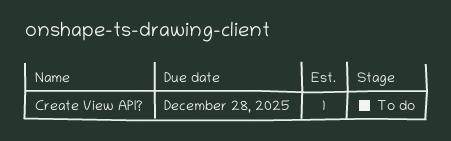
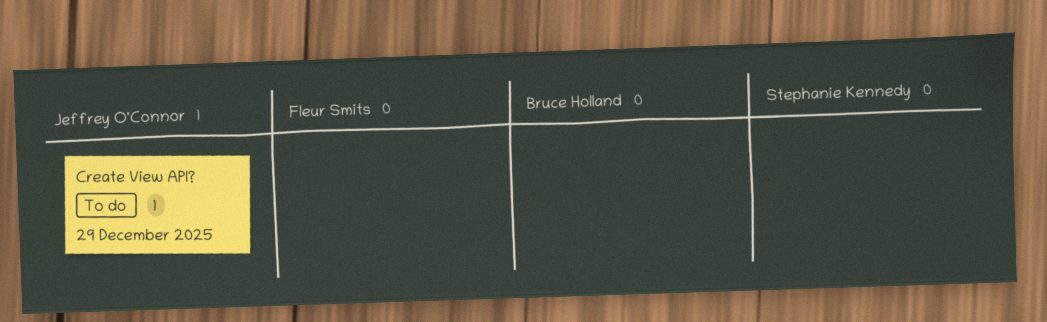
Create View API?, due: Dec 28 -> Dec 29

